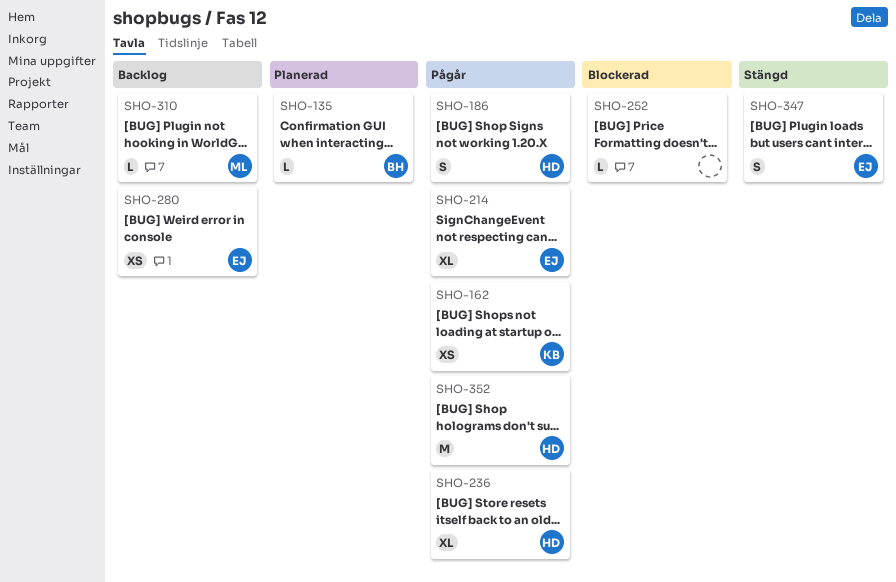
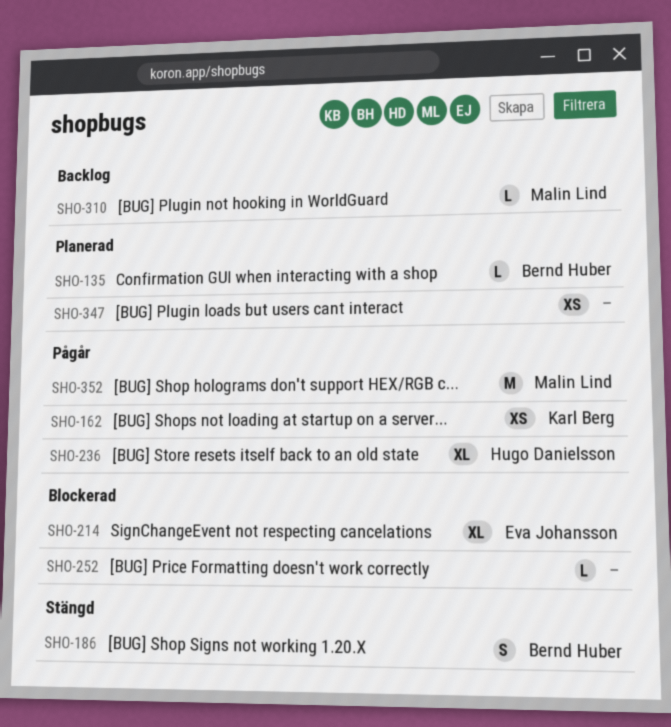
SHO-186, status: Pågår -> Stängd
SHO-186, owner: Hugo Danielsson -> Bernd Huber
SHO-214, status: Pågår -> Blockerad
SHO-280: present -> none
SHO-347, status: Stängd -> Planerad
SHO-347, owner: Eva Johansson -> none
SHO-347, estimate: S -> XS
SHO-352, owner: Hugo Danielsson -> Malin Lind

